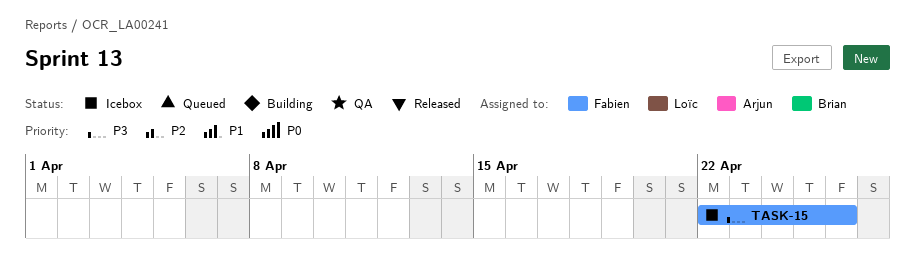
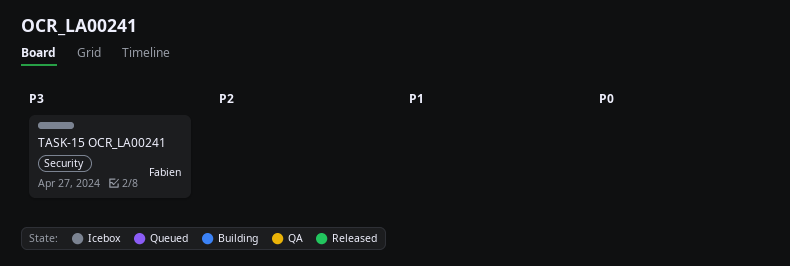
TASK-15, due: Apr 26 -> Apr 27

